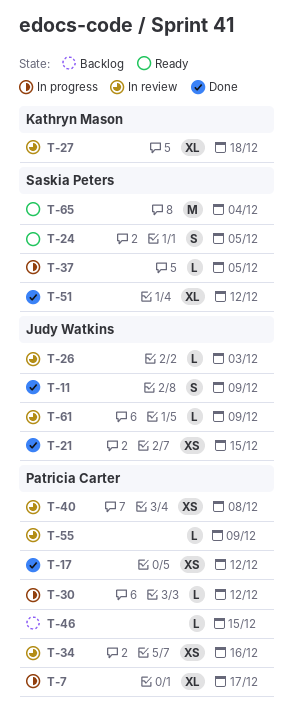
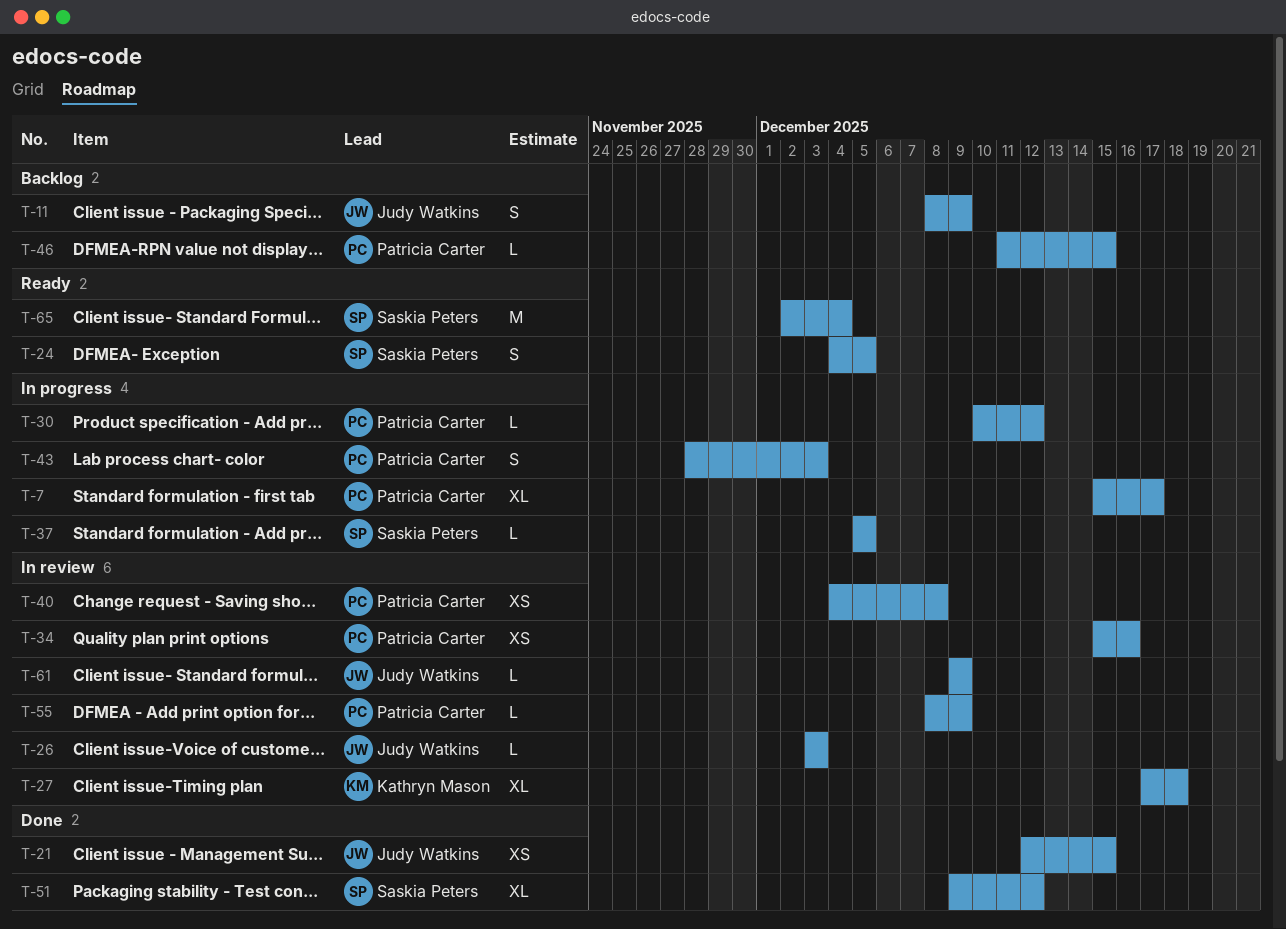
T-11, status: Done -> Backlog
T-17: present -> none
T-43: none -> present

